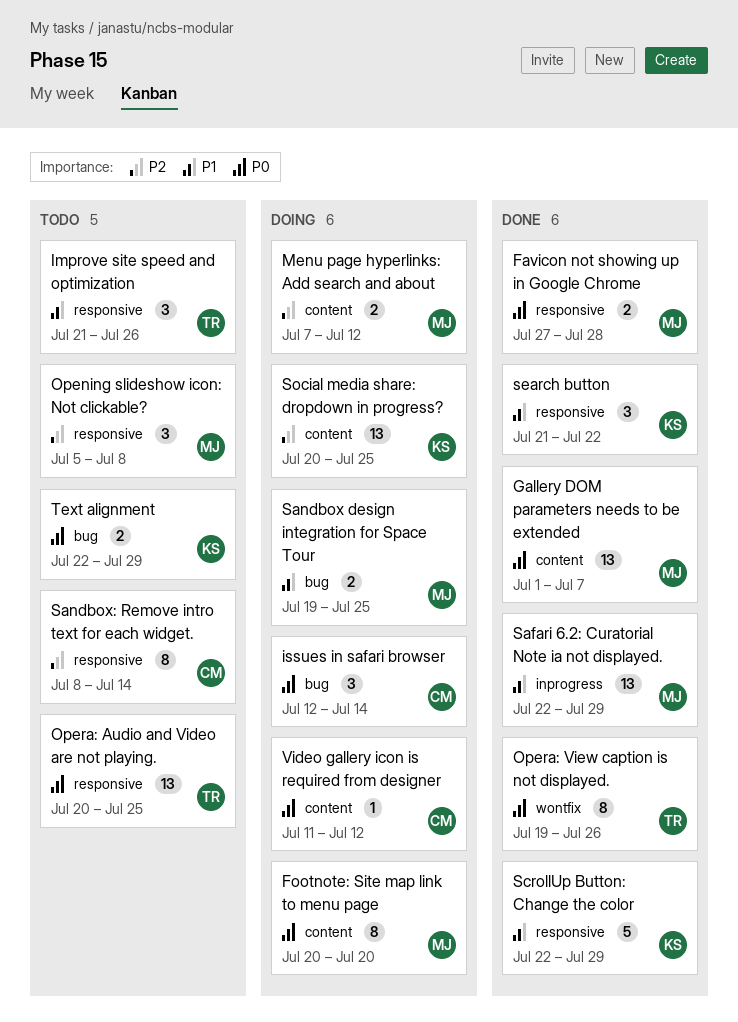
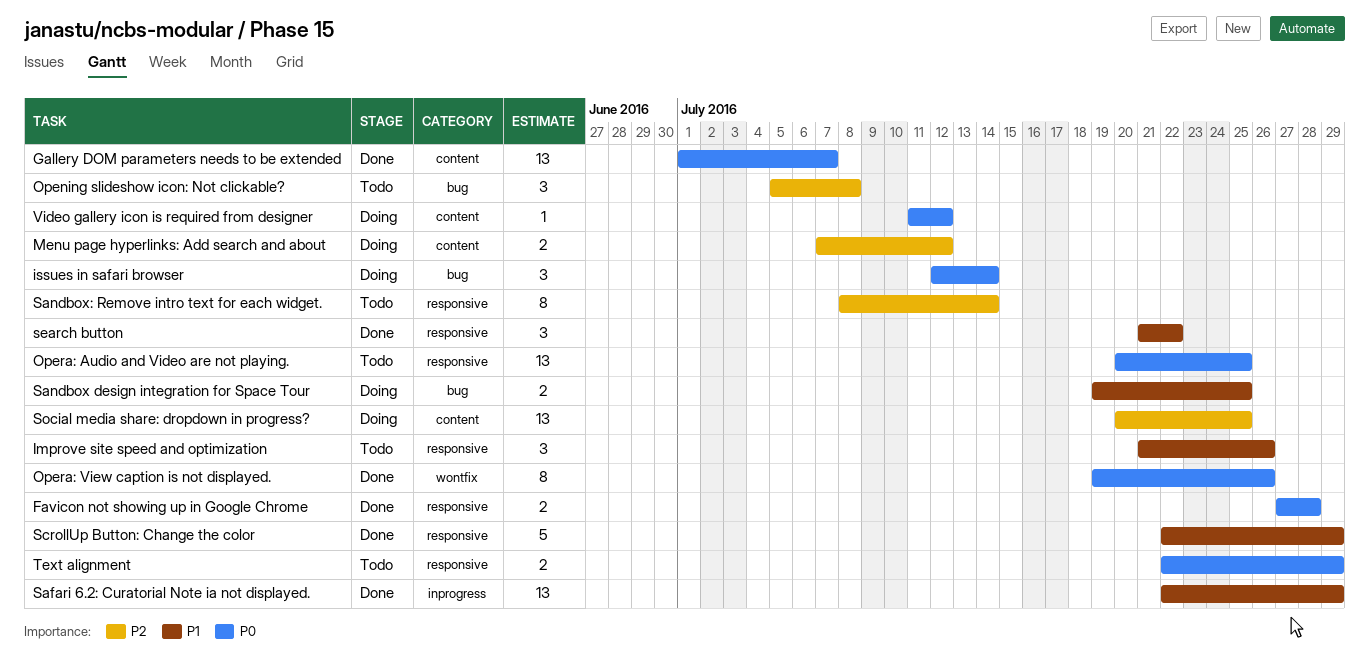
Footnote: Site map link to menu page: present -> none
Opening slideshow icon: Not clickable?, label: responsive -> bug
Text alignment, label: bug -> responsive

